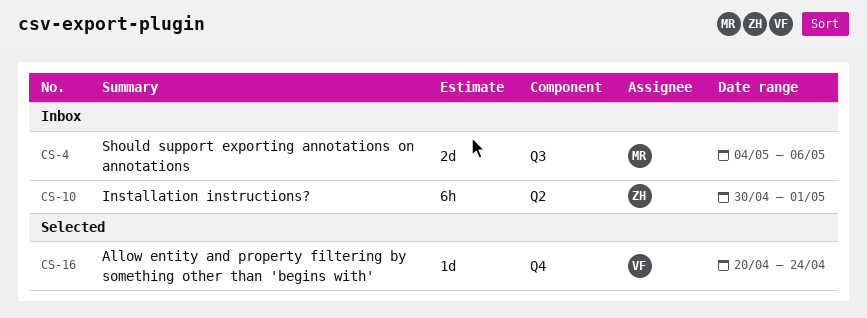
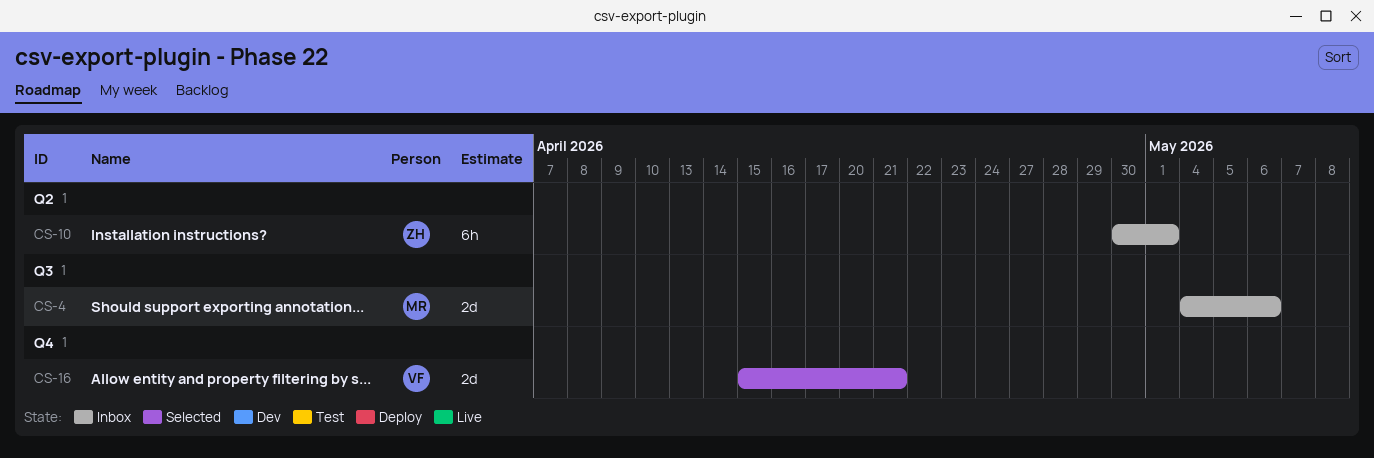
CS-16, estimate: 1d -> 2d
CS-16, start: Apr 20 -> Apr 15
CS-16, due: Apr 24 -> Apr 21

